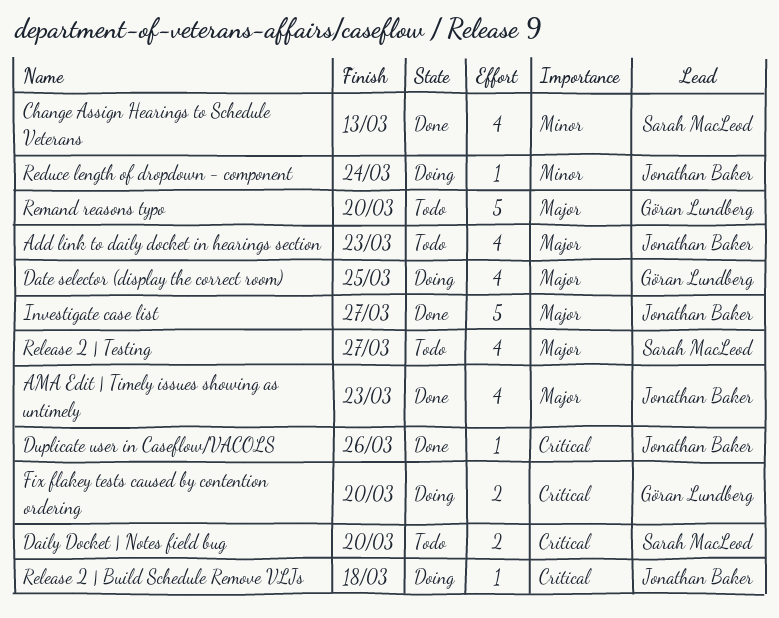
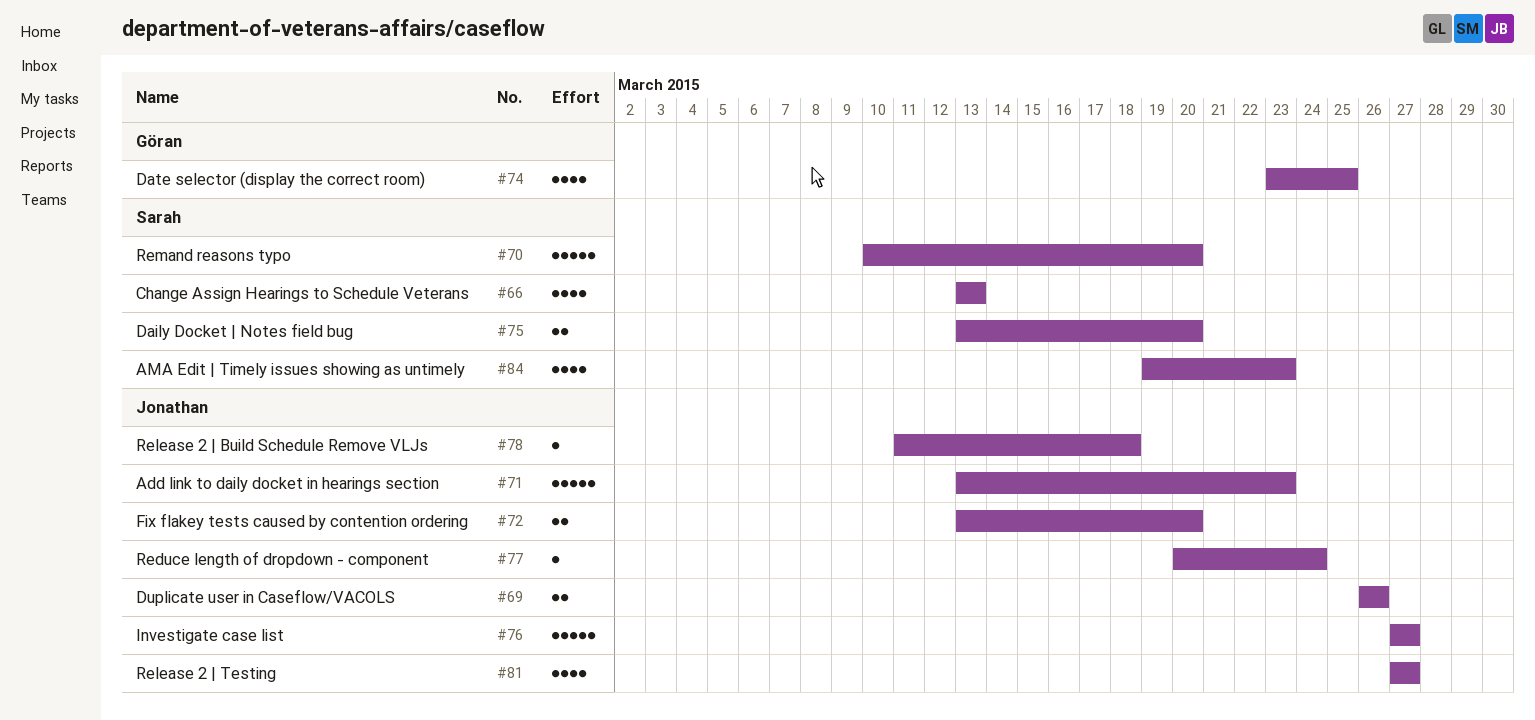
Add link to daily docket in hearings section, estimate: 4 -> 5
AMA Edit | Timely issues showing as untimely, owner: Jonathan Baker -> Sarah MacLeod
Duplicate user in Caseflow/VACOLS, estimate: 1 -> 2
Fix flakey tests caused by contention ordering, owner: Göran Lundberg -> Jonathan Baker
Release 2 | Testing, owner: Sarah MacLeod -> Jonathan Baker
Remand reasons typo, owner: Göran Lundberg -> Sarah MacLeod

